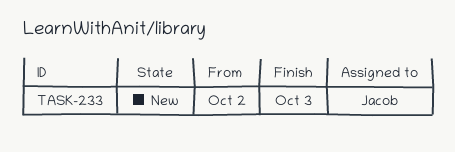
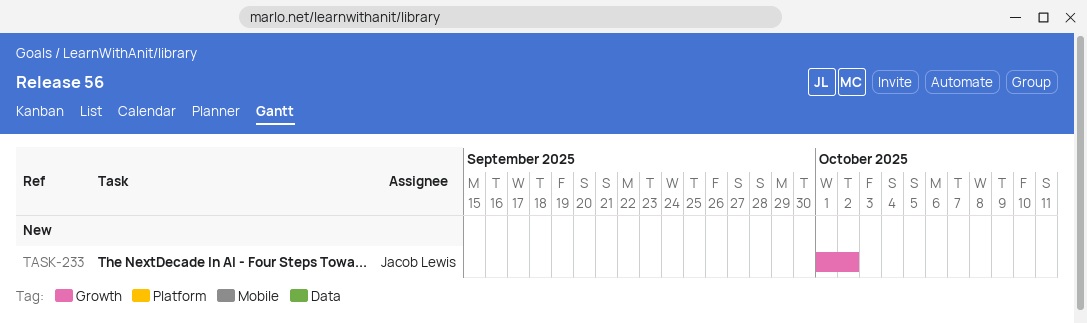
TASK-233, start: Oct 2 -> Oct 1
TASK-233, due: Oct 3 -> Oct 2

